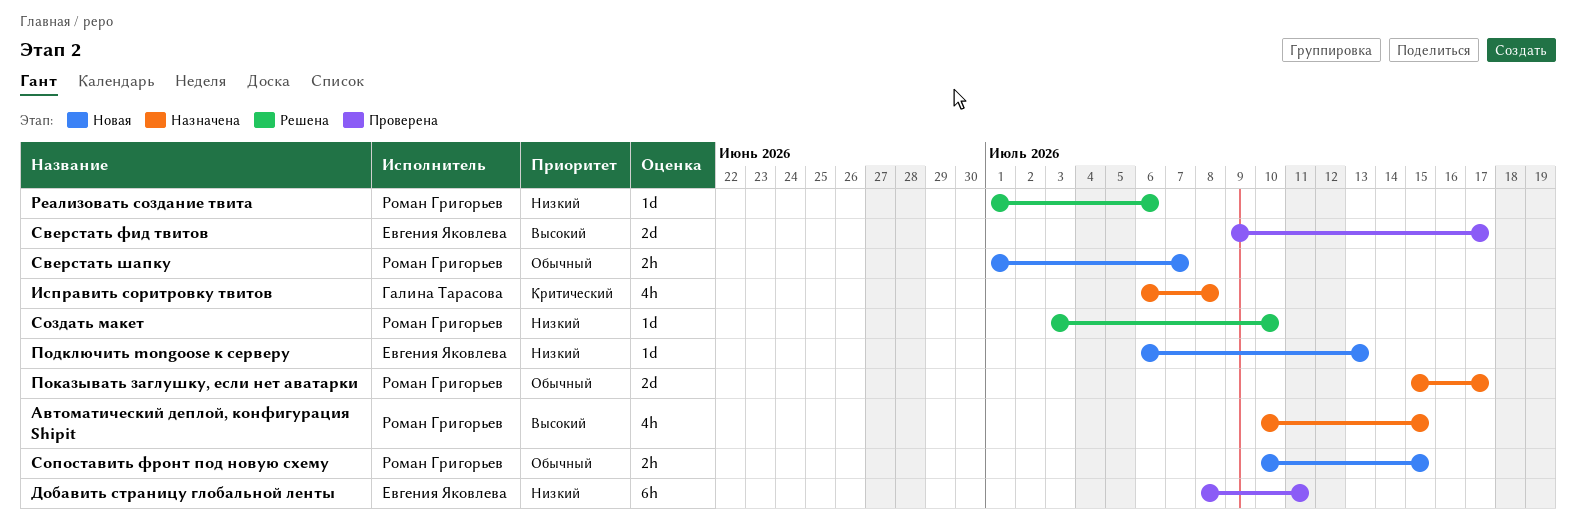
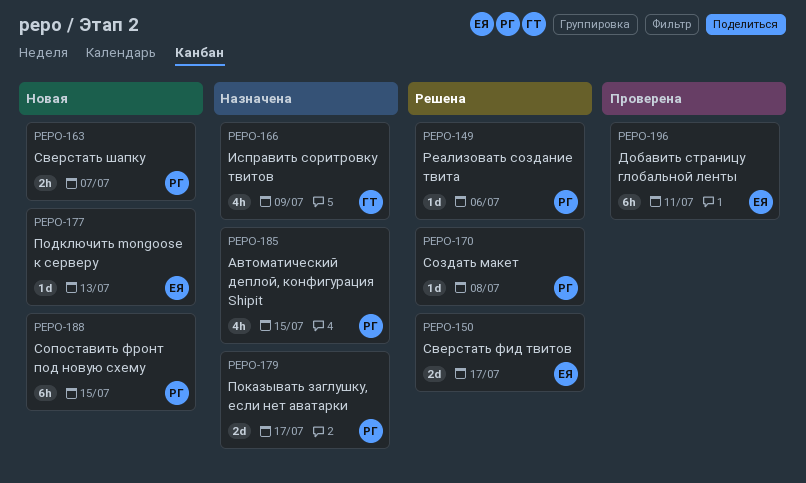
Исправить соритровку твитов, due: Jul 8 -> Jul 9
Сверстать фид твитов, status: Проверена -> Решена
Создать макет, due: Jul 10 -> Jul 8
Сопоставить фронт под новую схему, estimate: 2h -> 6h

